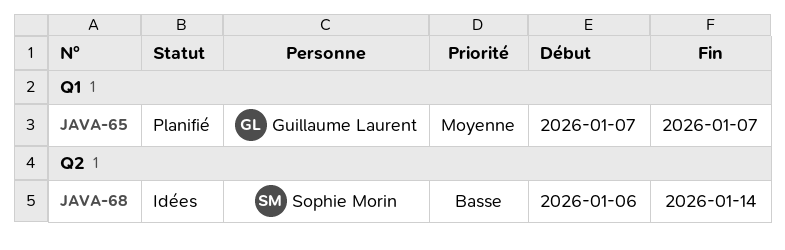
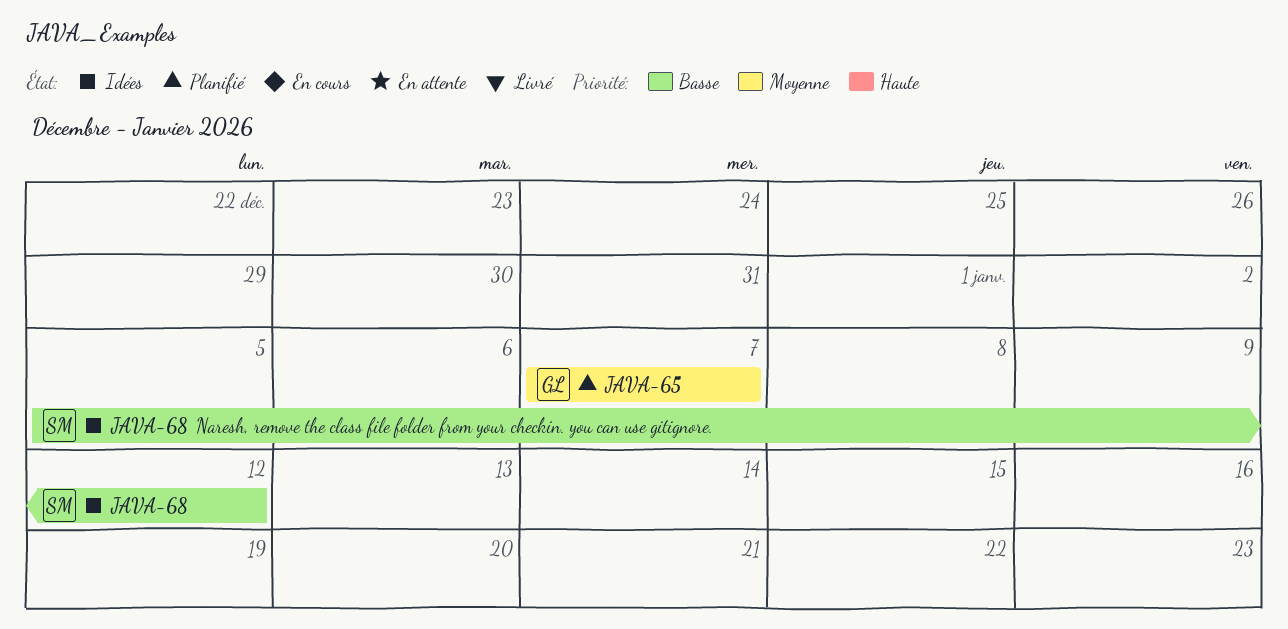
JAVA-68, start: Jan 6 -> Jan 5
JAVA-68, due: Jan 14 -> Jan 12

